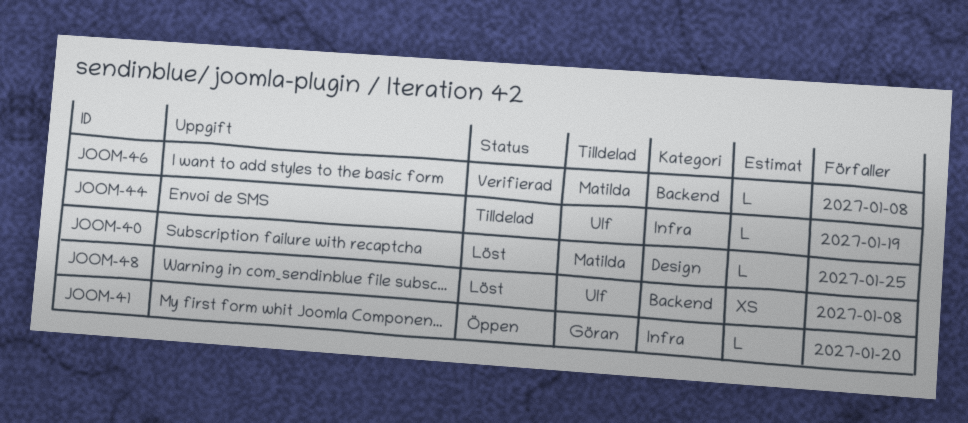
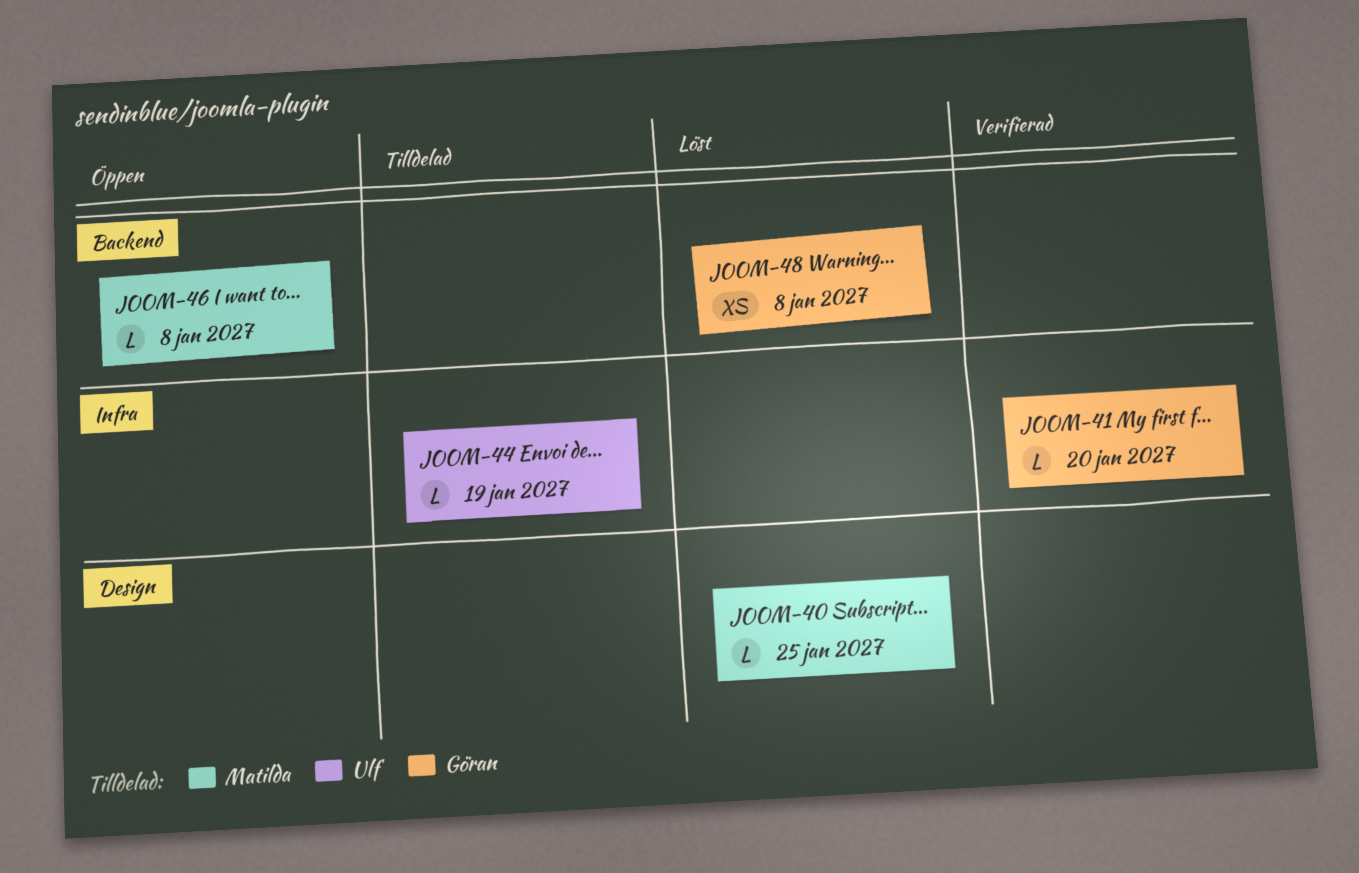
JOOM-41, status: Öppen -> Verifierad
JOOM-46, status: Verifierad -> Öppen
JOOM-48, owner: Ulf -> Göran

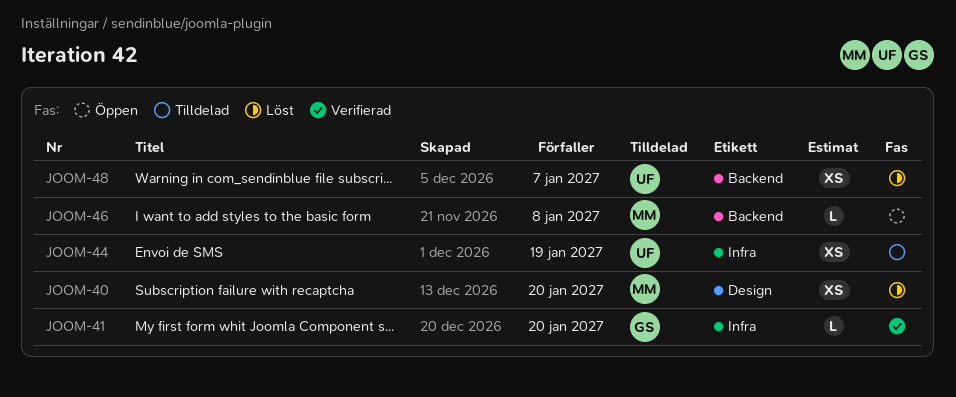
JOOM-40, estimate: L -> XS
JOOM-40, due: Jan 25 -> Jan 20
JOOM-44, estimate: L -> XS
JOOM-48, owner: Göran -> Ulf
JOOM-48, due: Jan 8 -> Jan 7

